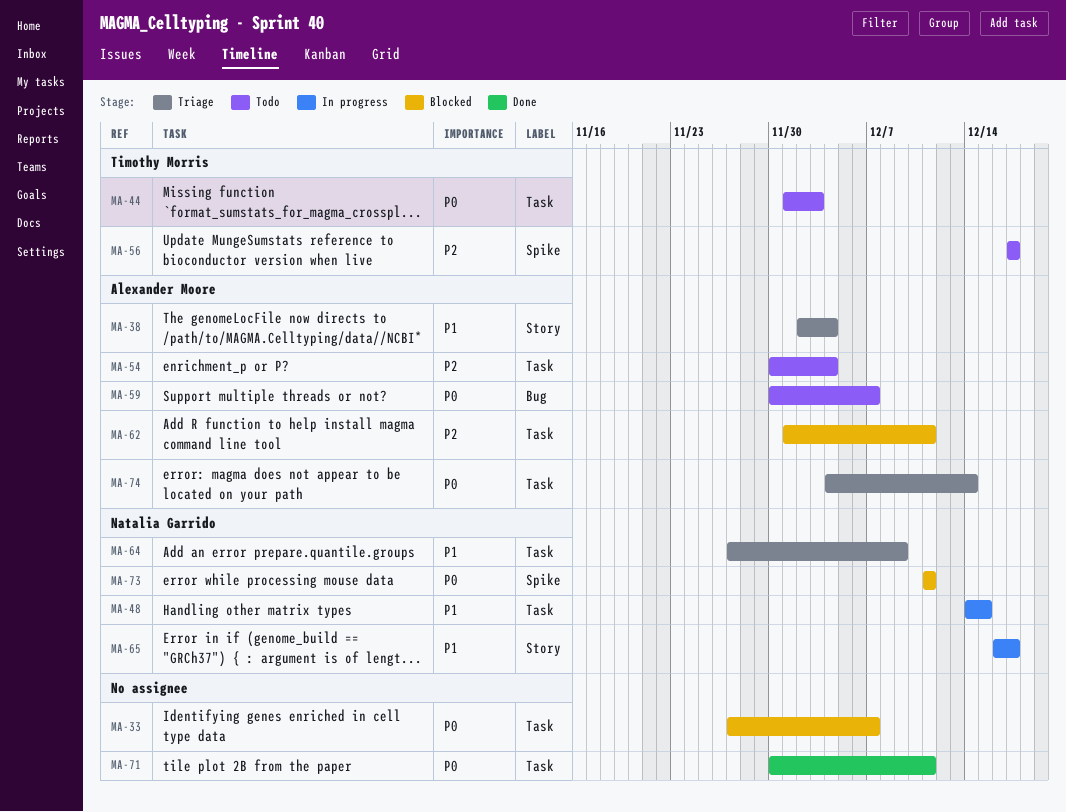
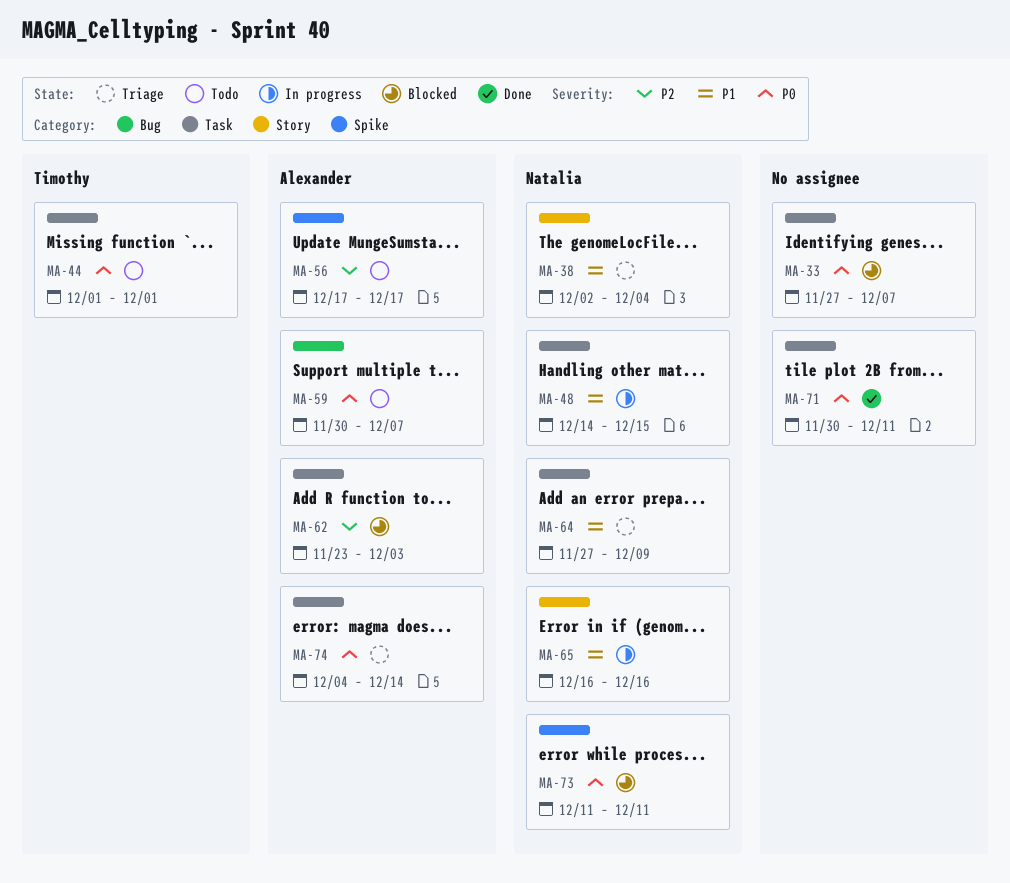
MA-38, owner: Alexander Moore -> Natalia Garrido
MA-44, due: Dec 3 -> Dec 1
MA-54: present -> none
MA-56, owner: Timothy Morris -> Alexander Moore
MA-62, start: Dec 1 -> Nov 23
MA-62, due: Dec 11 -> Dec 3
MA-65, due: Dec 17 -> Dec 16

